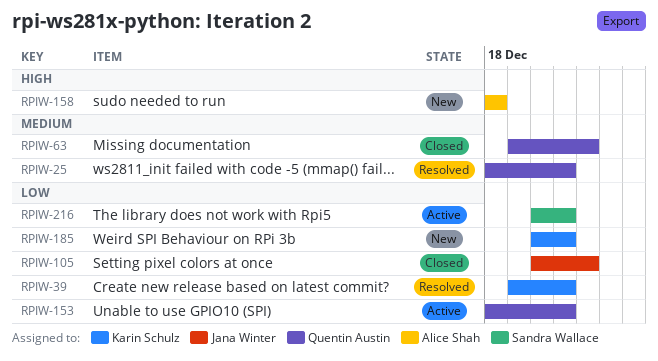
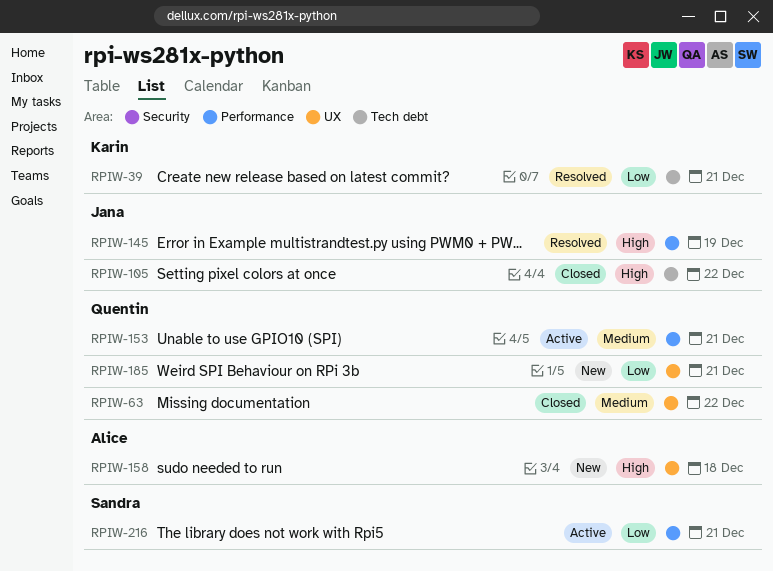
RPIW-25: present -> none
RPIW-105, priority: Low -> High
RPIW-145: none -> present
RPIW-153, priority: Low -> Medium
RPIW-185, owner: Karin Schulz -> Quentin Austin

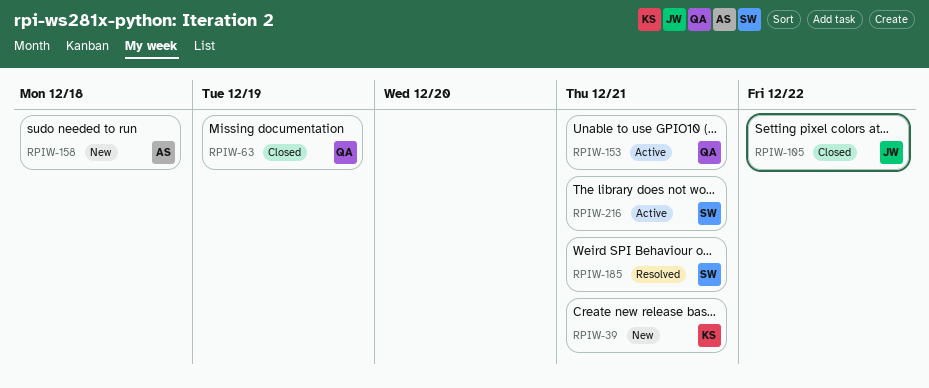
RPIW-39, status: Resolved -> New
RPIW-63, due: Dec 22 -> Dec 19
RPIW-145: present -> none
RPIW-185, status: New -> Resolved
RPIW-185, owner: Quentin -> Sandra

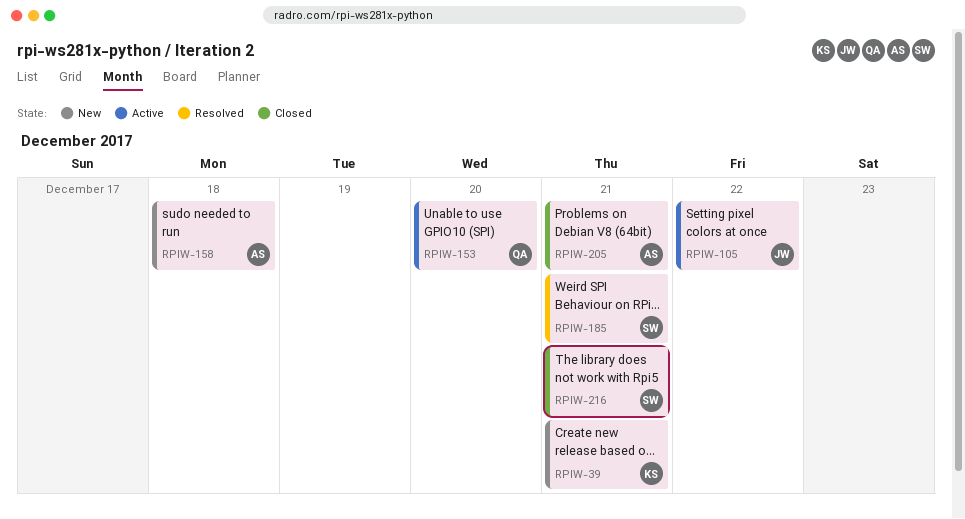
RPIW-63: present -> none
RPIW-105, status: Closed -> Active
RPIW-153, due: Dec 21 -> Dec 20
RPIW-205: none -> present
RPIW-216, status: Active -> Closed

